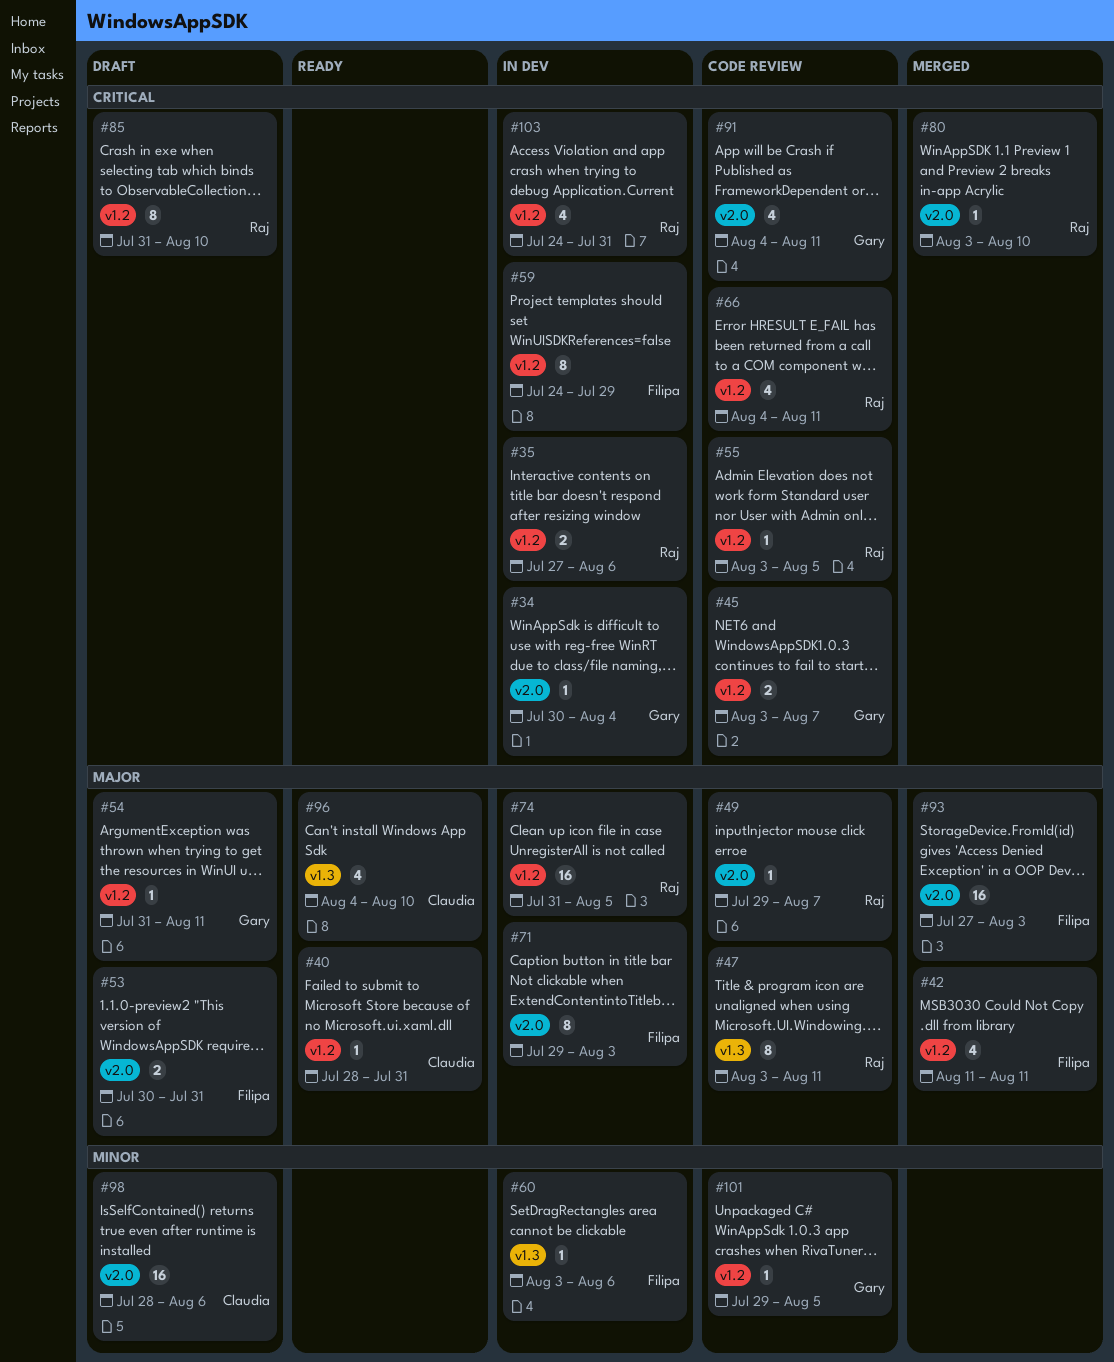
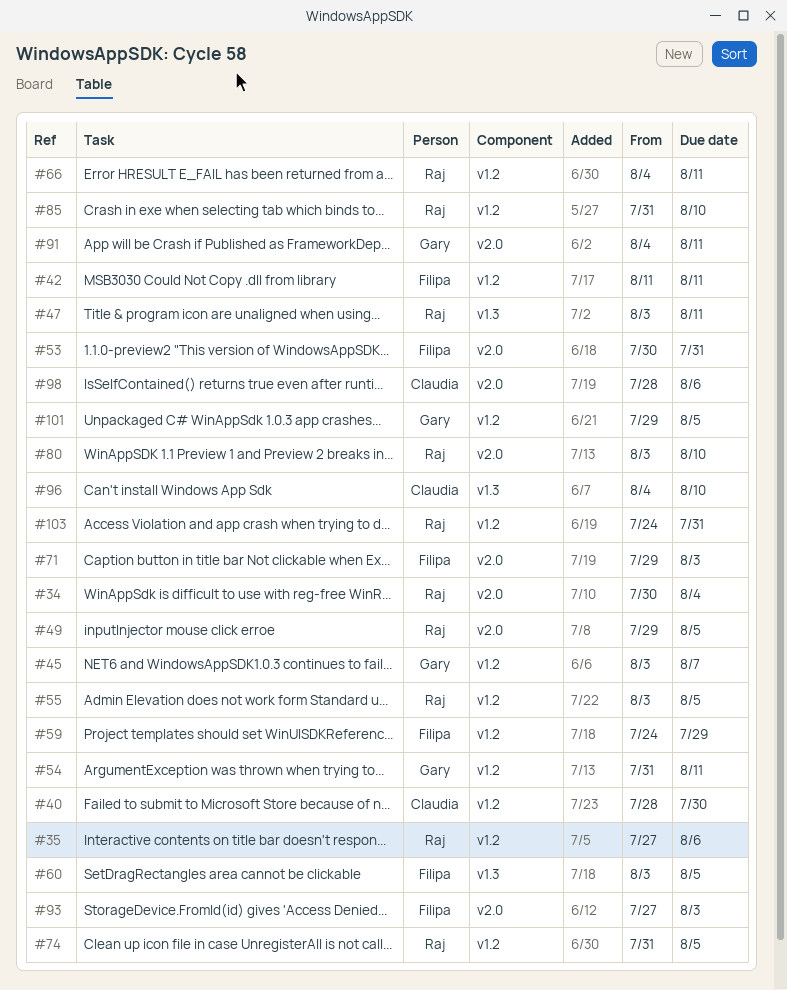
#34, owner: Gary -> Raj
#40, due: Jul 31 -> Jul 30
#49, due: Aug 7 -> Aug 5
#60, due: Aug 6 -> Aug 5

